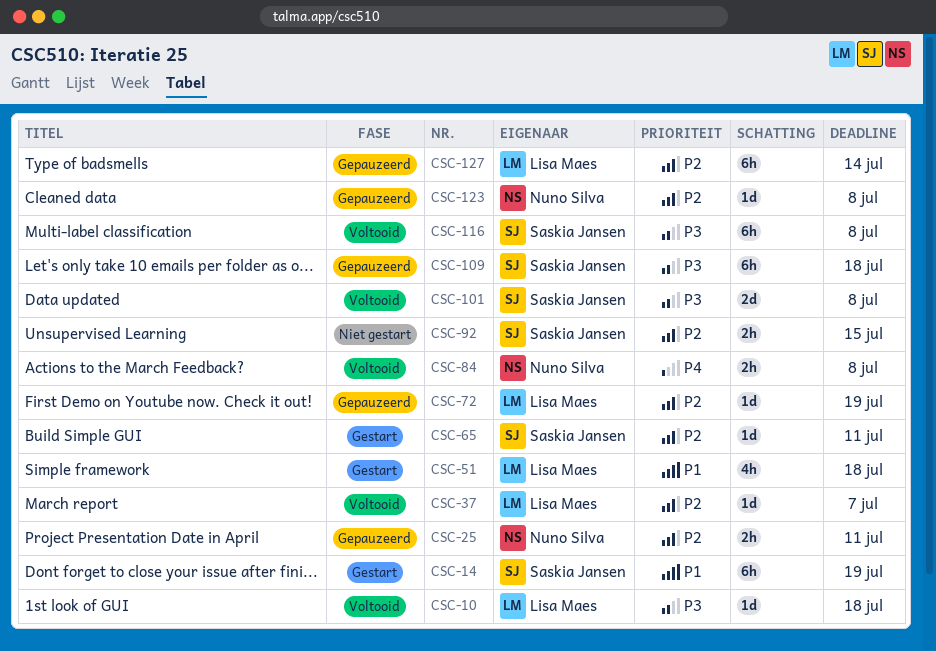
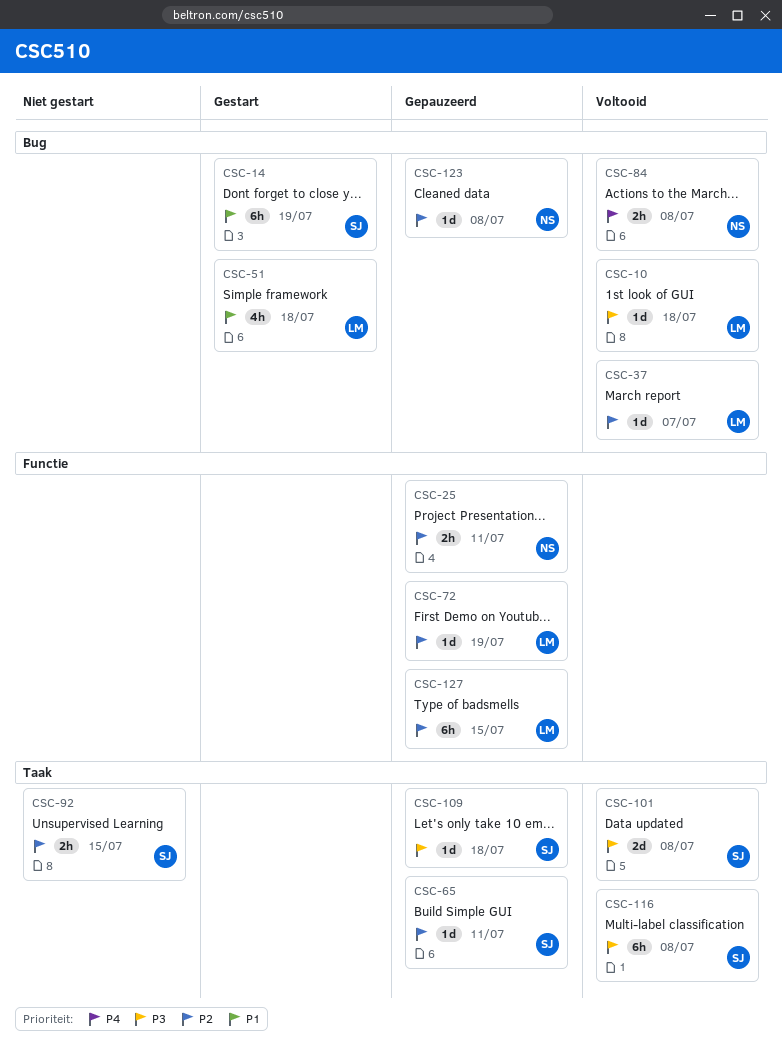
CSC-65, status: Gestart -> Gepauzeerd
CSC-109, estimate: 6h -> 1d
CSC-127, due: Jul 14 -> Jul 15

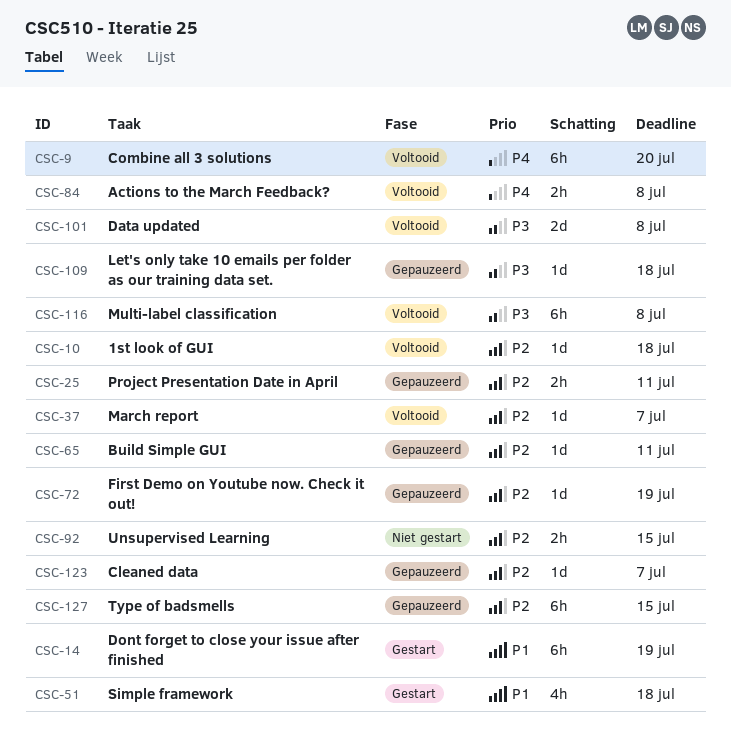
CSC-9: none -> present
CSC-10, priority: P3 -> P2
CSC-123, due: Jul 8 -> Jul 7

